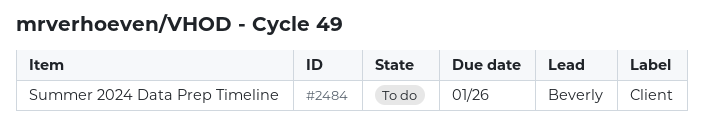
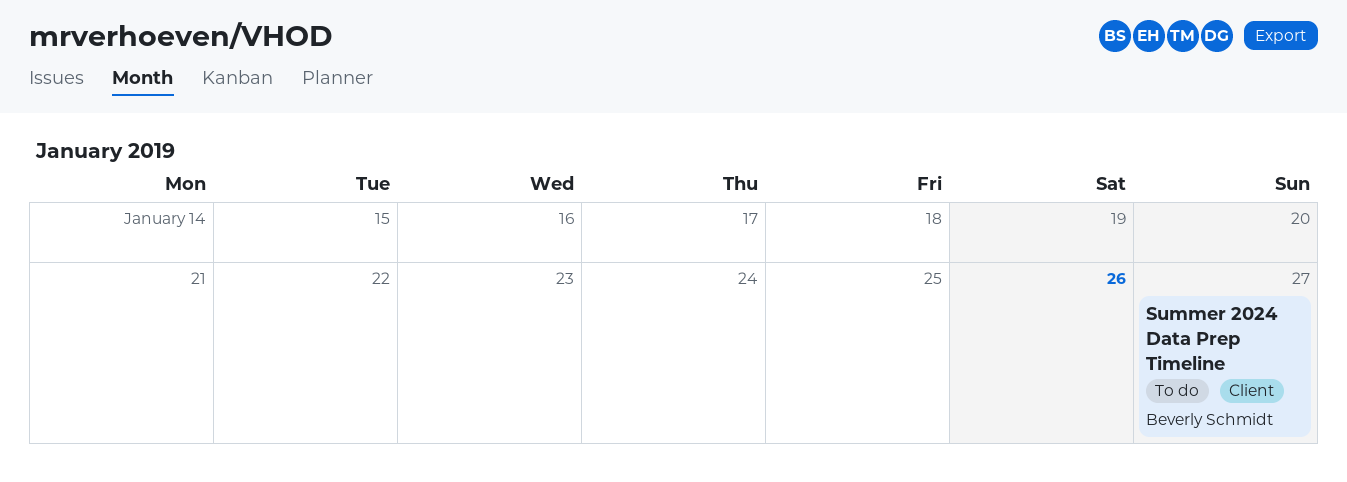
Summer 2024 Data Prep Timeline, due: Jan 26 -> Jan 27

